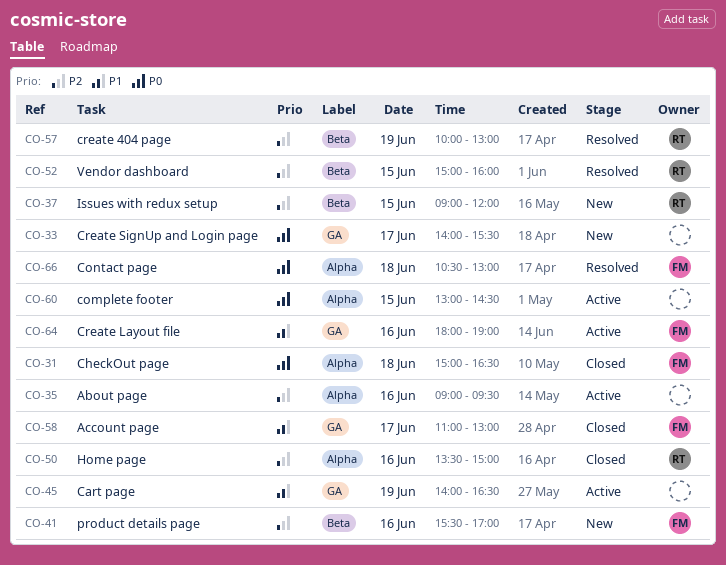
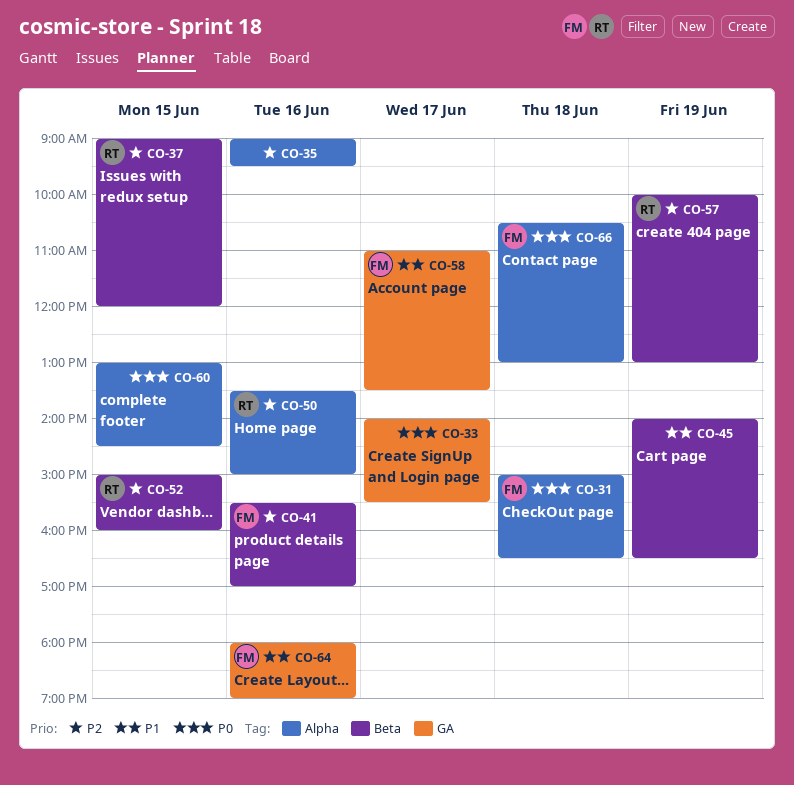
CO-45, label: GA -> Beta
CO-58, ends: 13:00 -> 13:30

